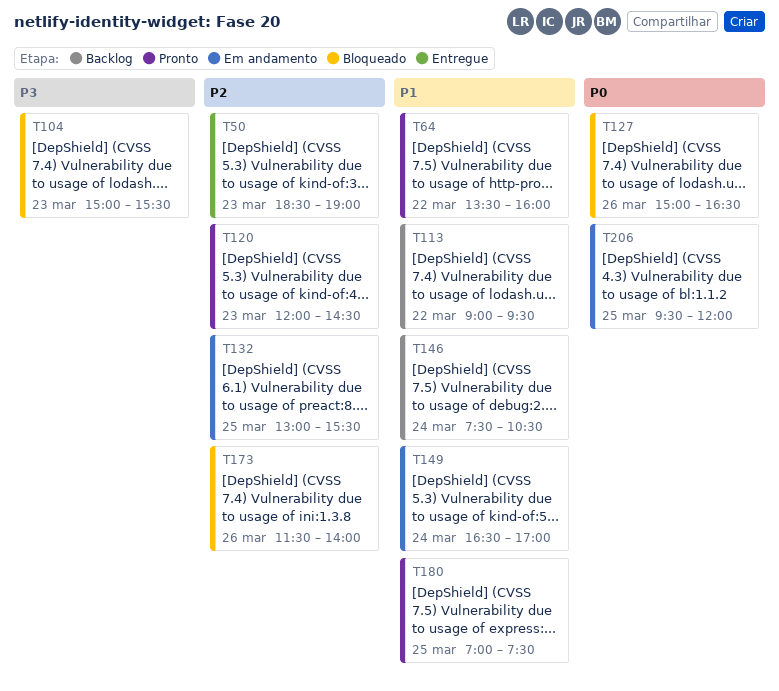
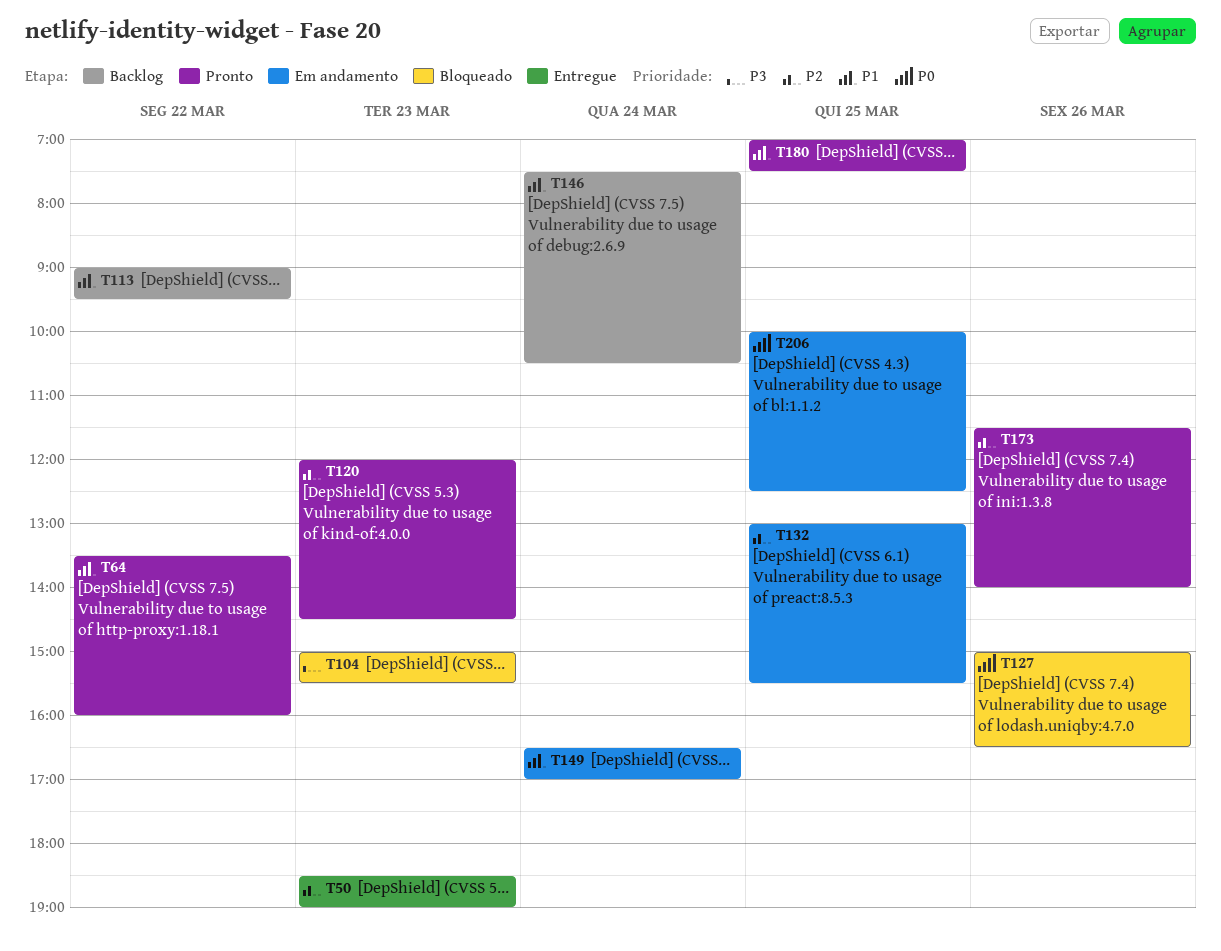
T173, status: Bloqueado -> Pronto
T206, begins: 09:30 -> 10:00
T206, ends: 12:00 -> 12:30

